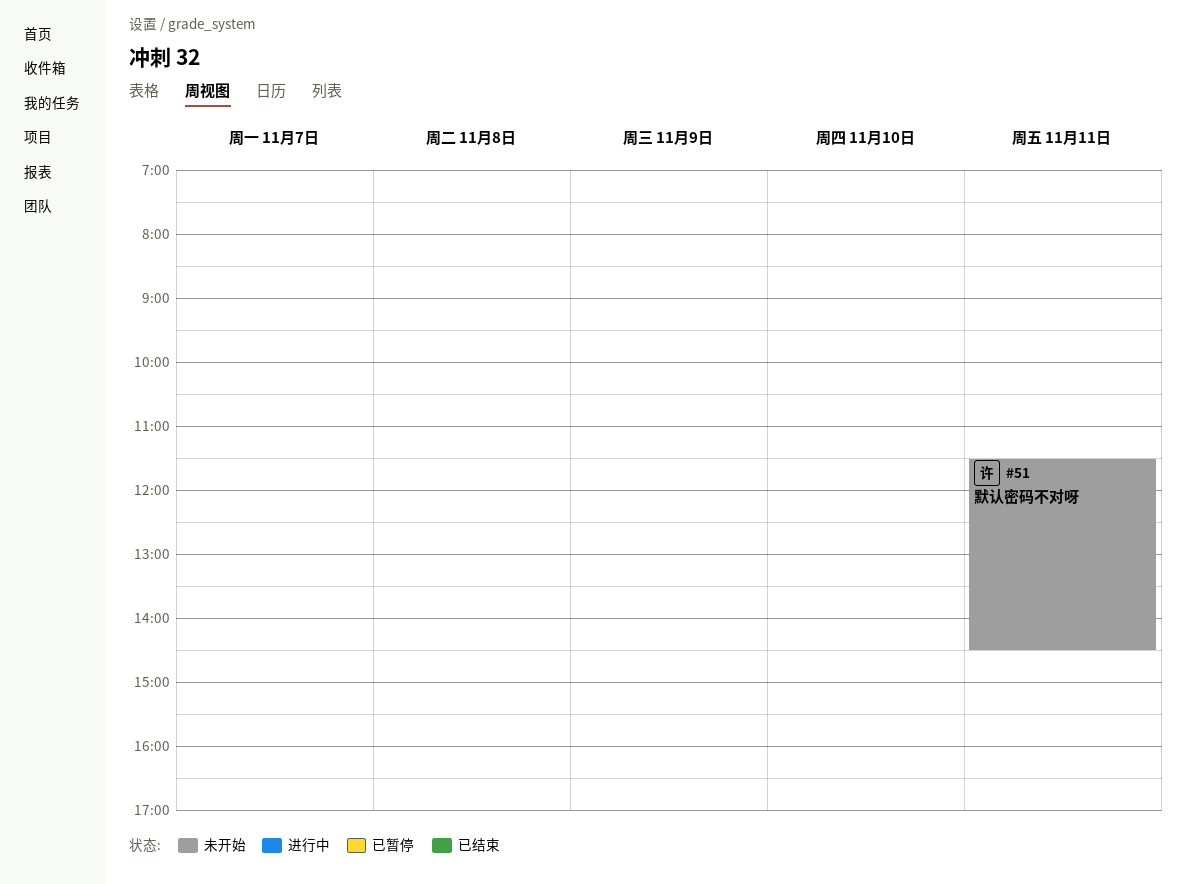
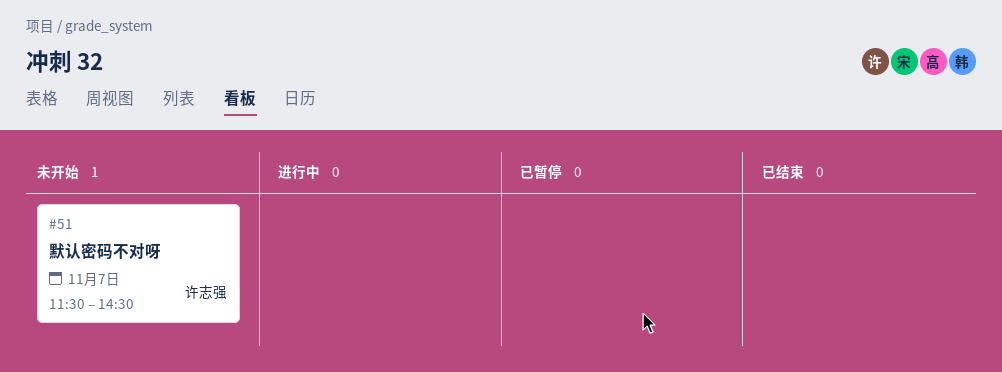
#51, day: Nov 11 -> Nov 7

